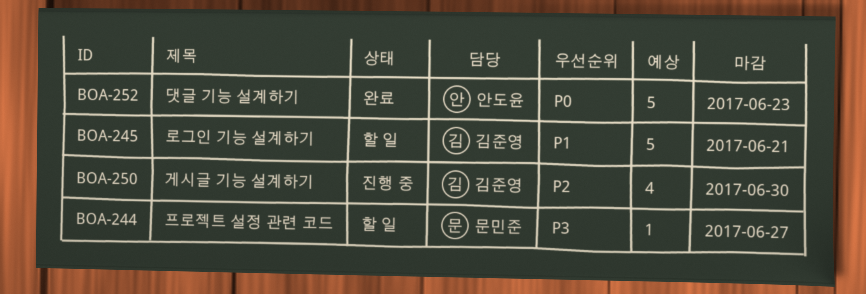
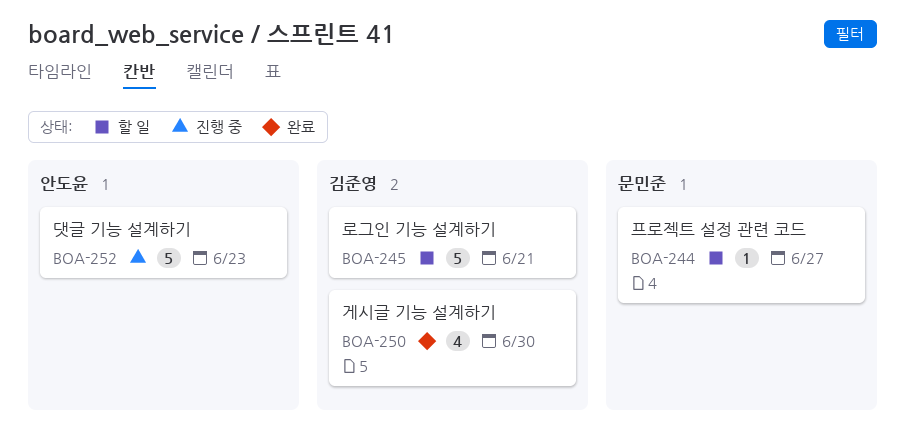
BOA-250, status: 진행 중 -> 완료
BOA-252, status: 완료 -> 진행 중

